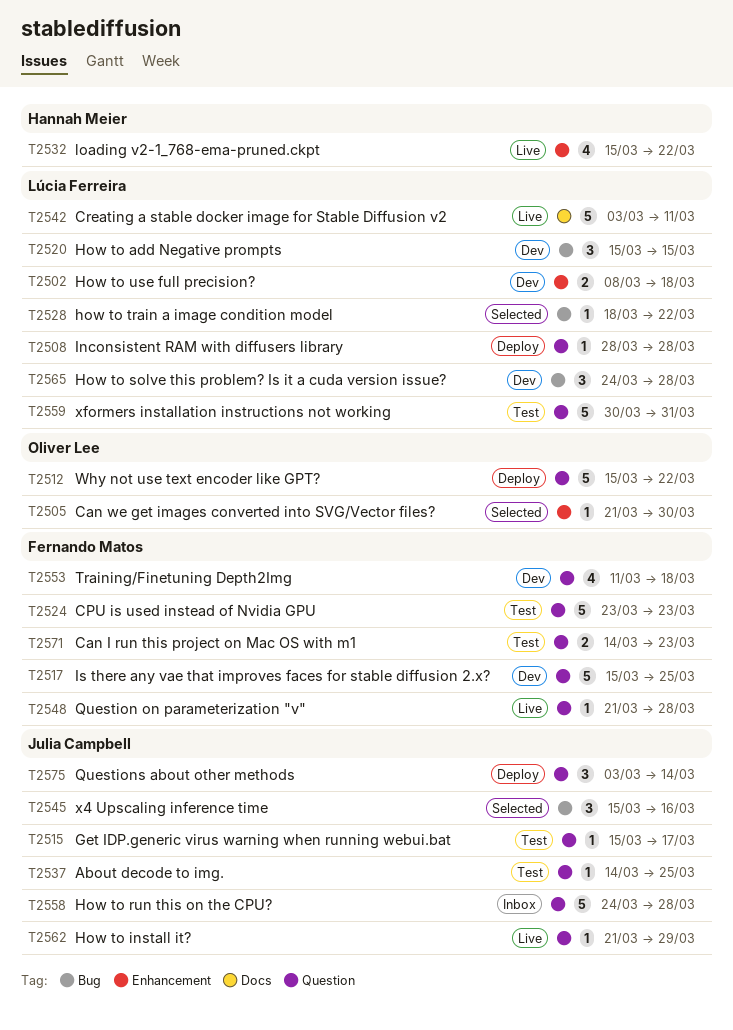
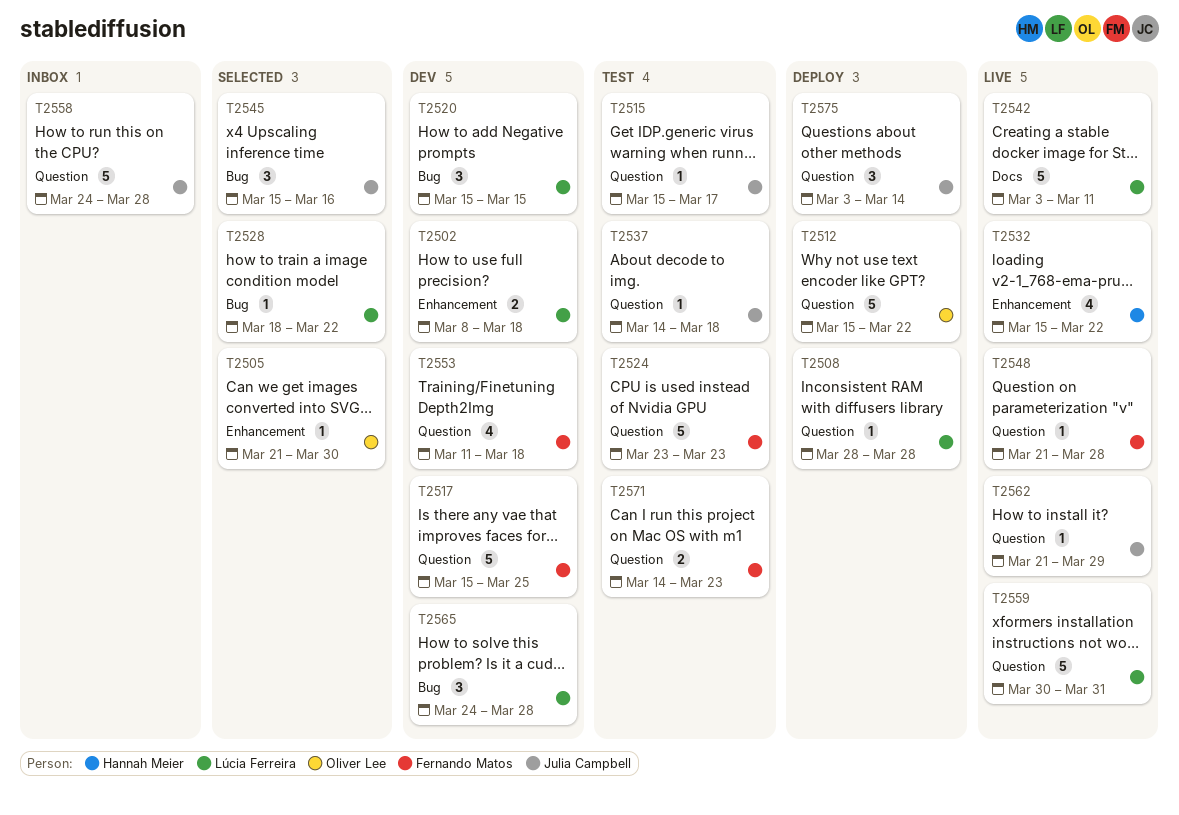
T2537, due: Mar 25 -> Mar 18
T2559, status: Test -> Live

